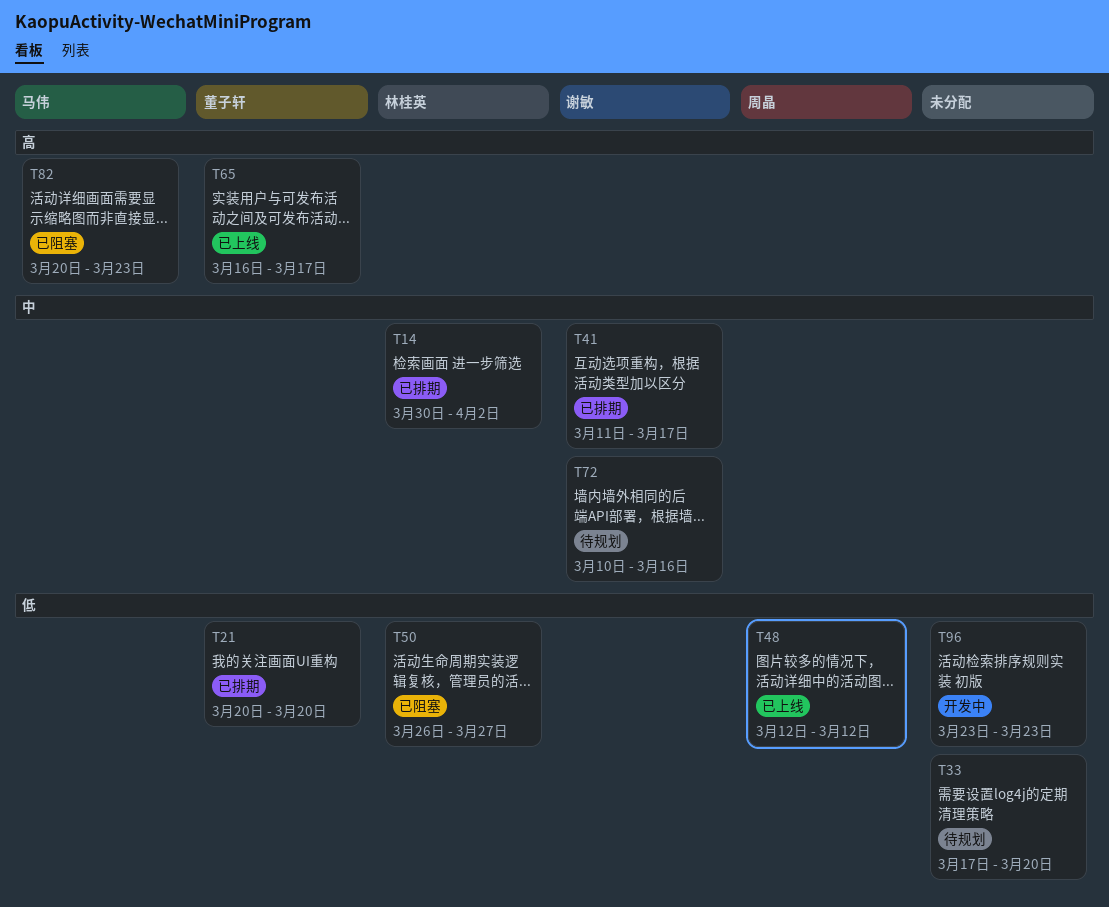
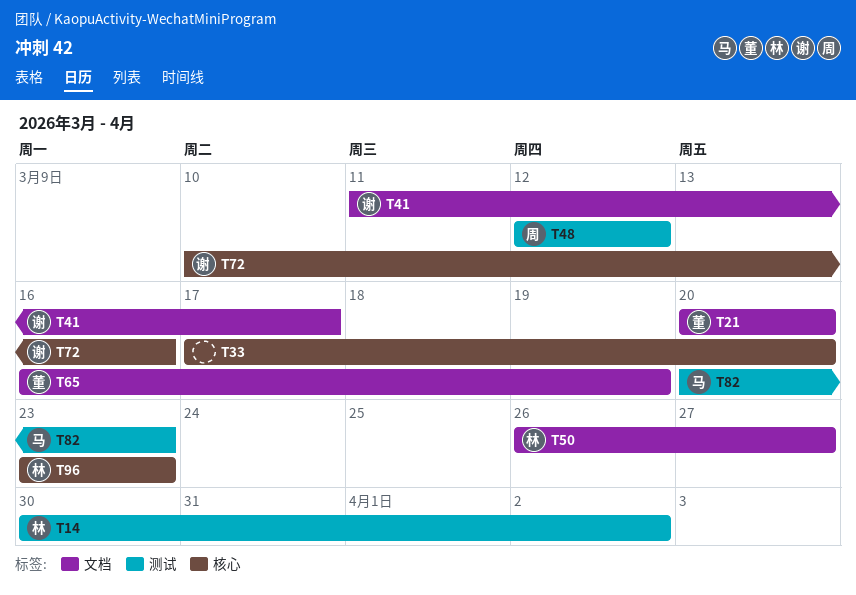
T65, due: Mar 17 -> Mar 19
T96, owner: none -> 林桂英

